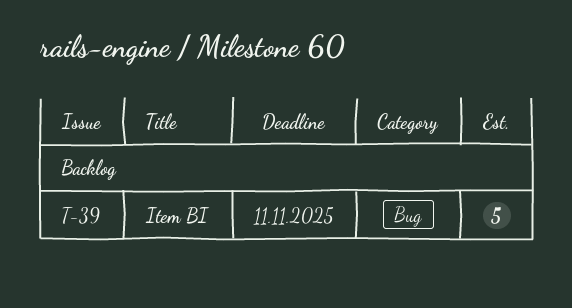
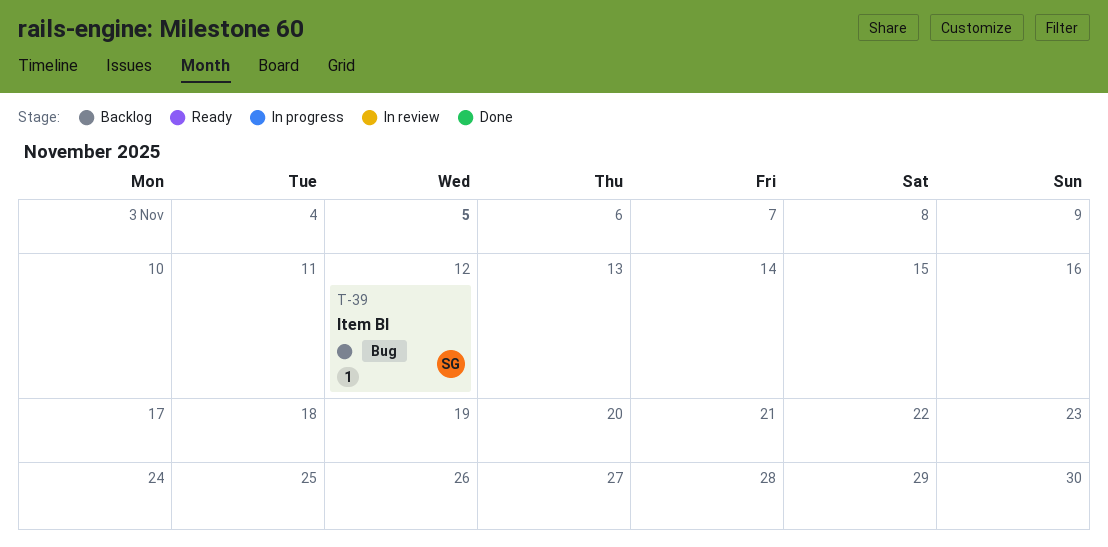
T-39, estimate: 5 -> 1
T-39, due: Nov 11 -> Nov 12

